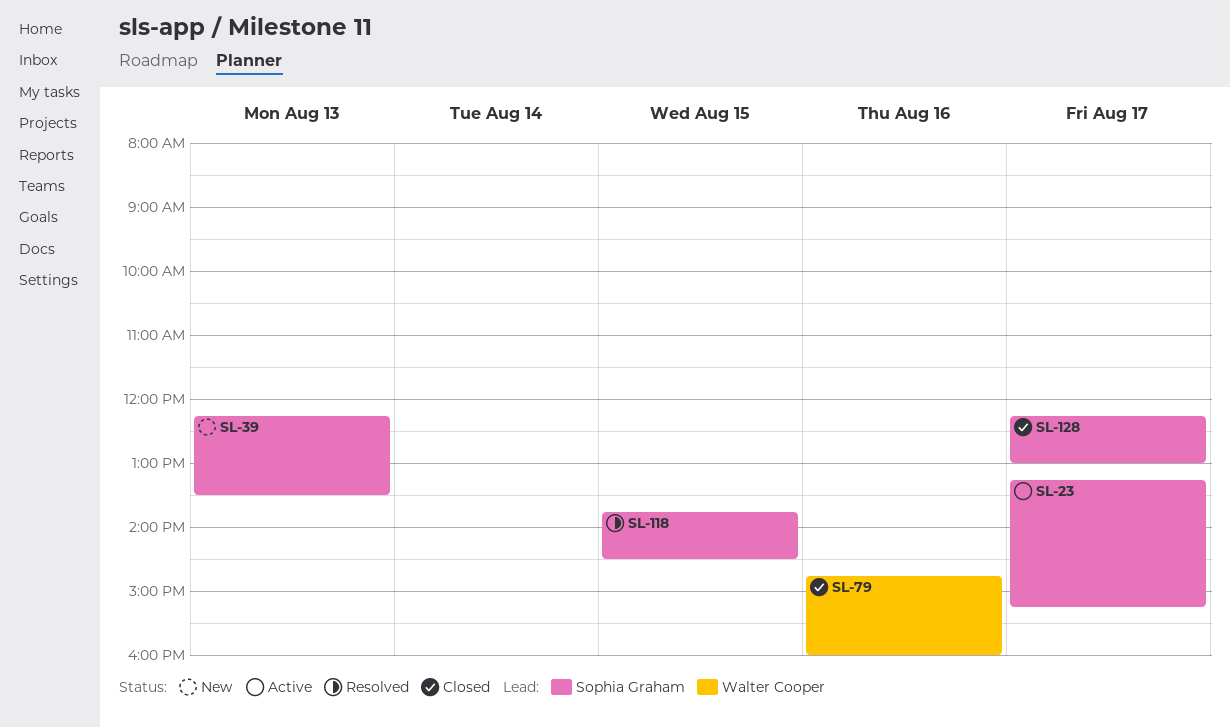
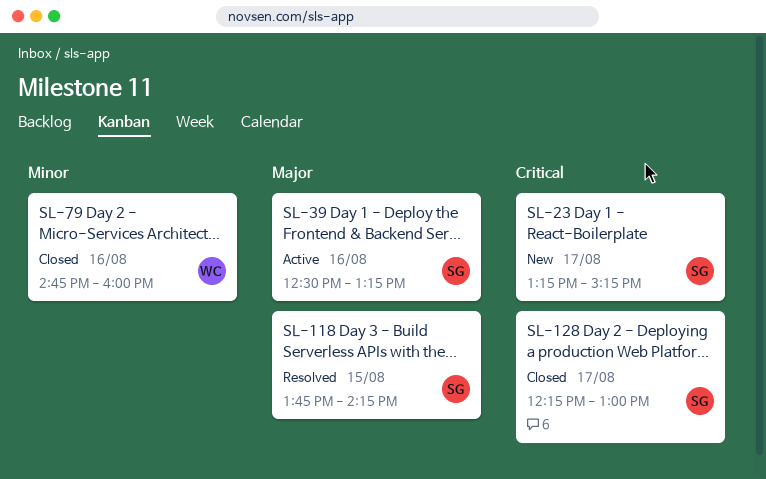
SL-23, status: Active -> New
SL-39, status: New -> Active
SL-39, day: Aug 13 -> Aug 16
SL-39, begins: 12:15 -> 12:30
SL-39, ends: 13:30 -> 13:15
SL-118, ends: 14:30 -> 14:15

